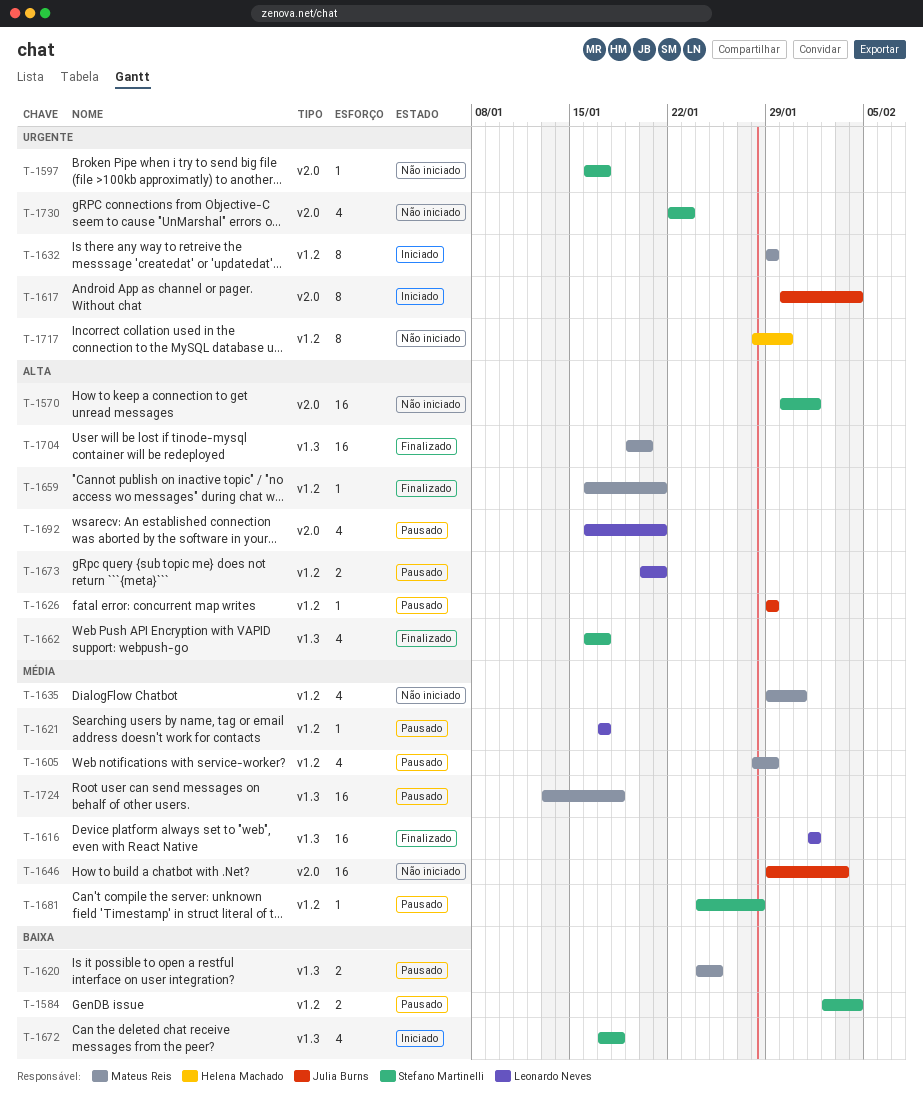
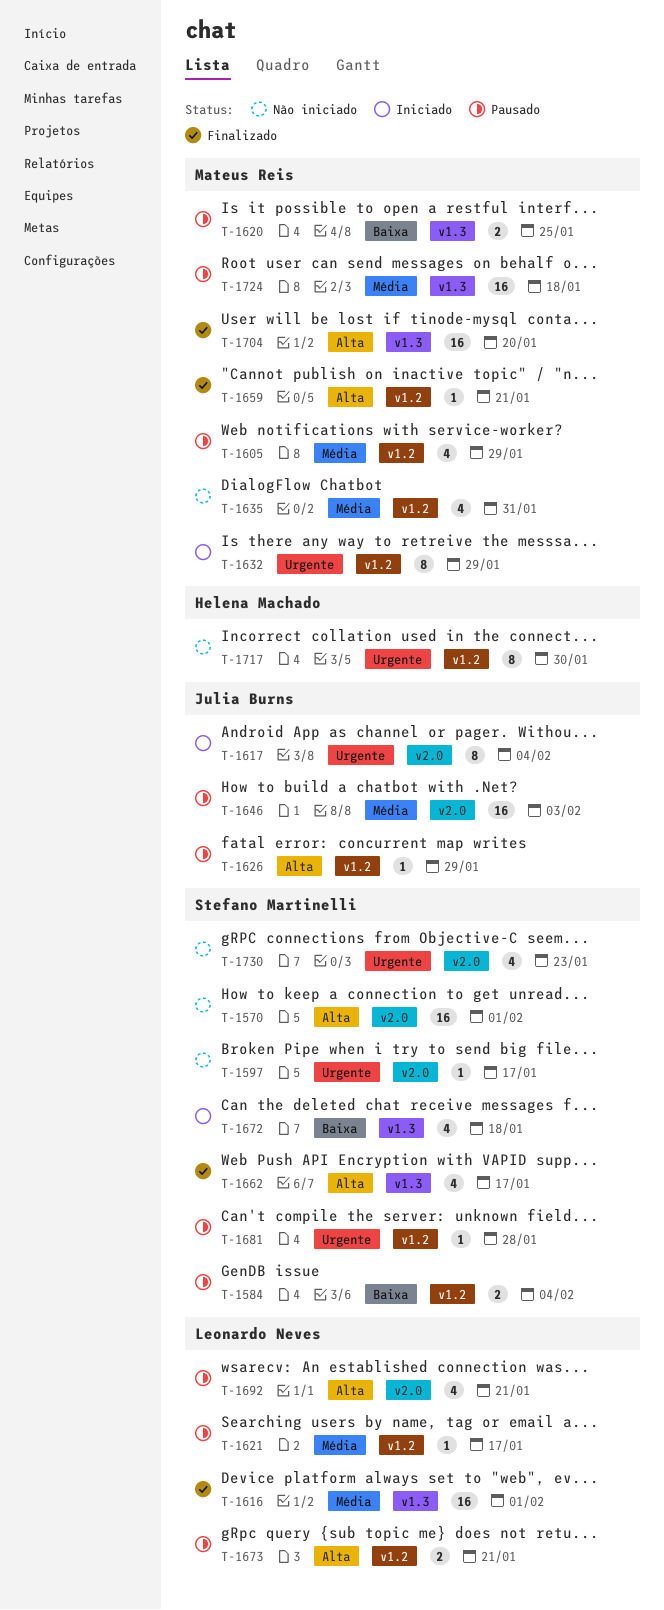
T-1646, status: Não iniciado -> Pausado
T-1681, priority: Média -> Urgente

